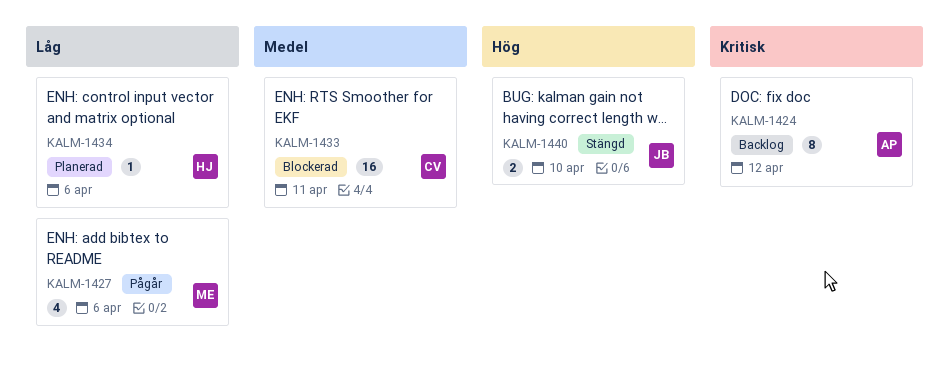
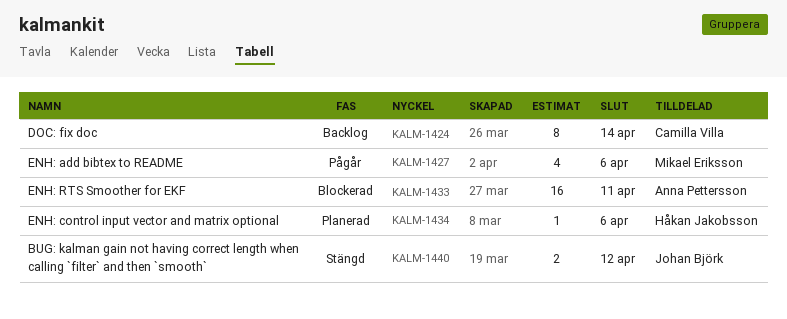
KALM-1424, owner: Anna Pettersson -> Camilla Villa
KALM-1424, due: Apr 12 -> Apr 14
KALM-1433, owner: Camilla Villa -> Anna Pettersson
KALM-1440, due: Apr 10 -> Apr 12

